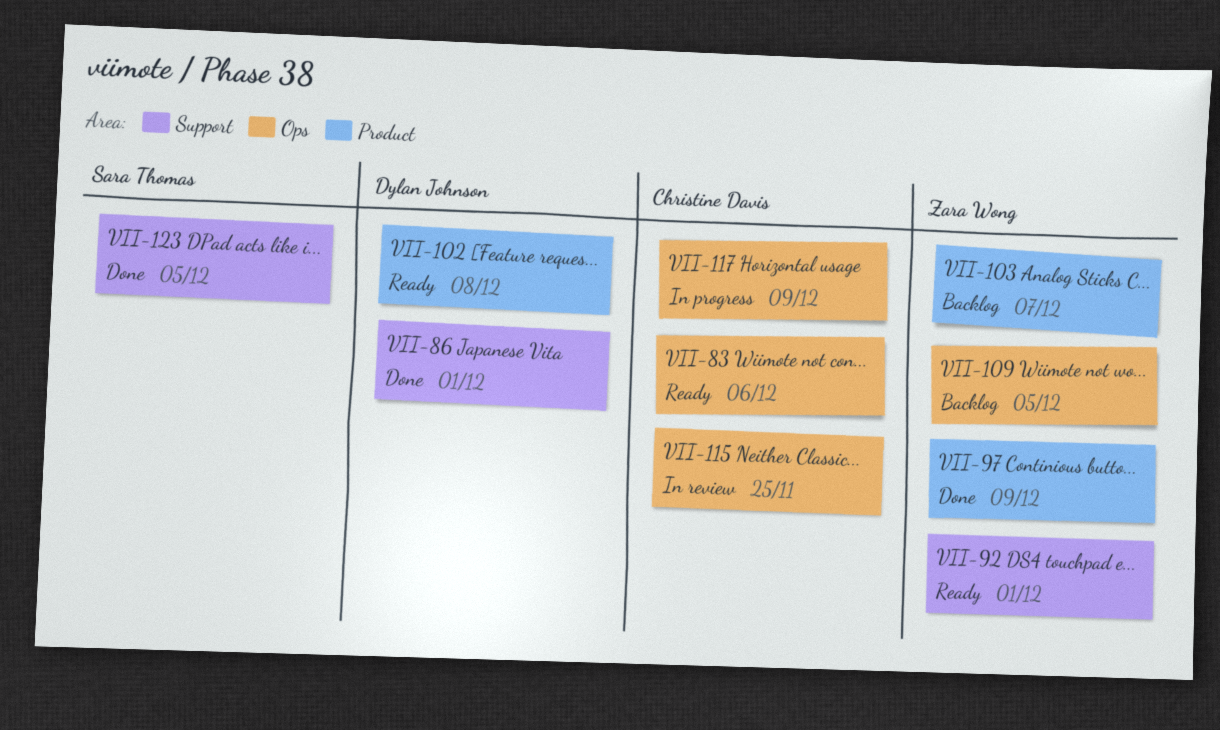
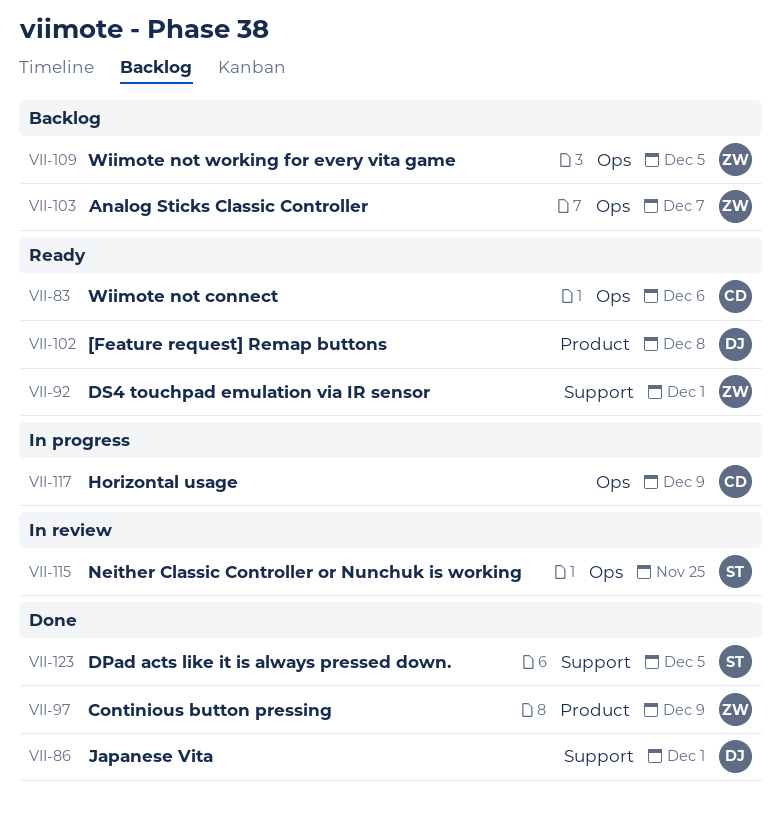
VII-103, label: Product -> Ops
VII-115, owner: Christine Davis -> Sara Thomas

